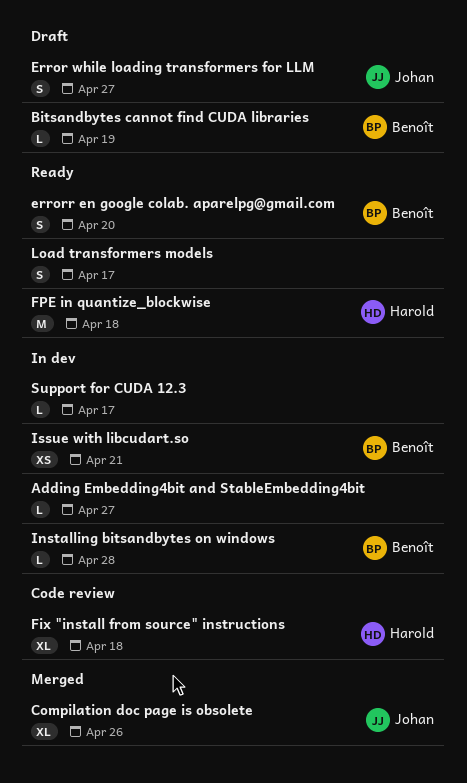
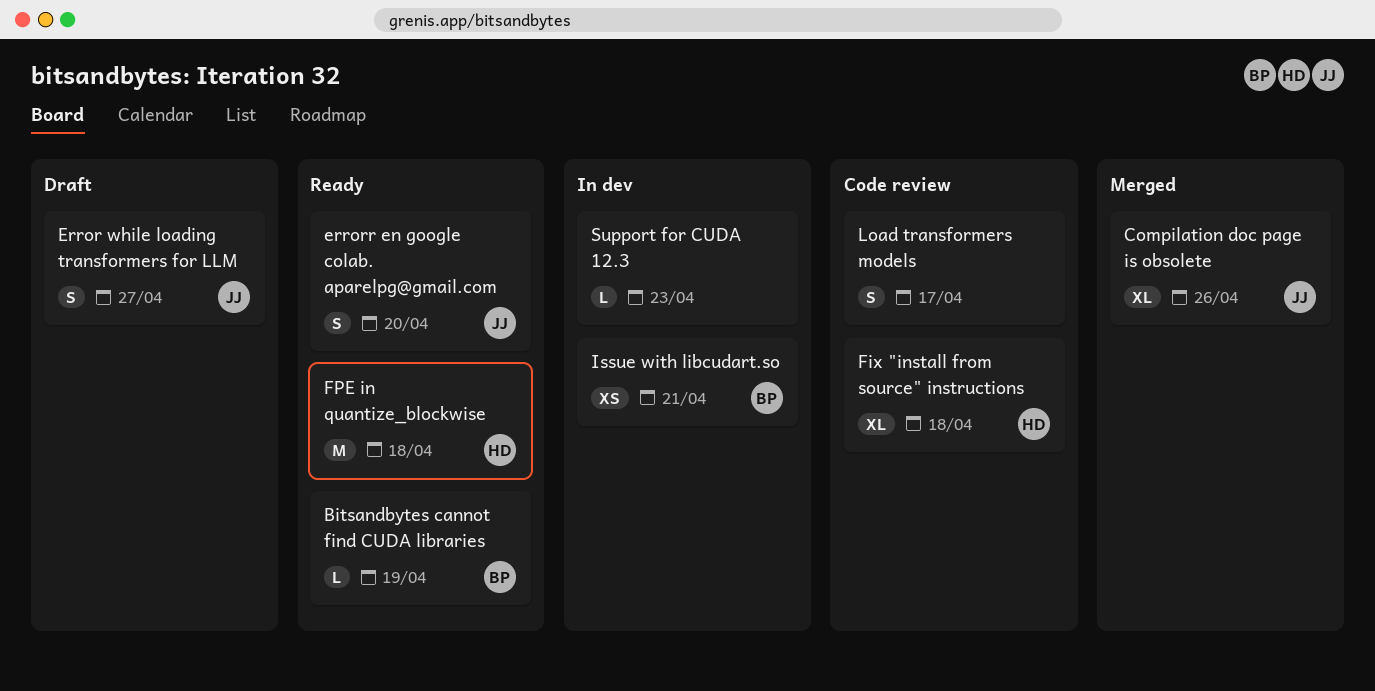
Adding Embedding4bit and StableEmbedding4bit: present -> none
Bitsandbytes cannot find CUDA libraries, status: Draft -> Ready
errorr en google colab. aparelpg@gmail.com, owner: Benoît -> Johan
Installing bitsandbytes on windows: present -> none
Load transformers models, status: Ready -> Code review
Support for CUDA 12.3, due: Apr 17 -> Apr 23

